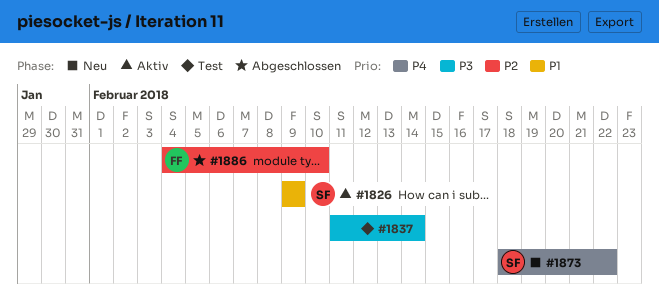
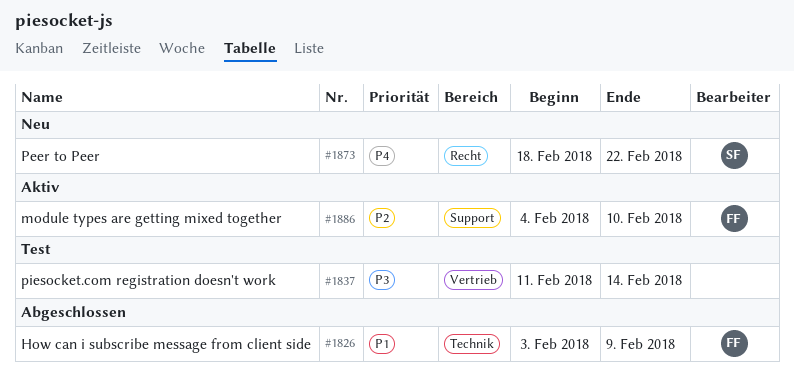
#1826, status: Aktiv -> Abgeschlossen
#1826, owner: SF -> FF
#1826, start: Feb 9 -> Feb 3
#1886, status: Abgeschlossen -> Aktiv

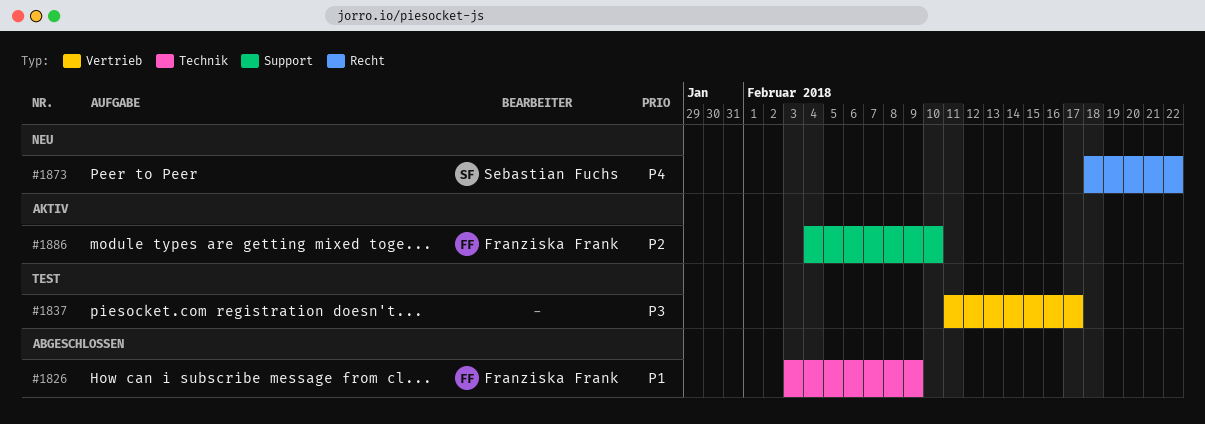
#1837, due: Feb 14 -> Feb 17

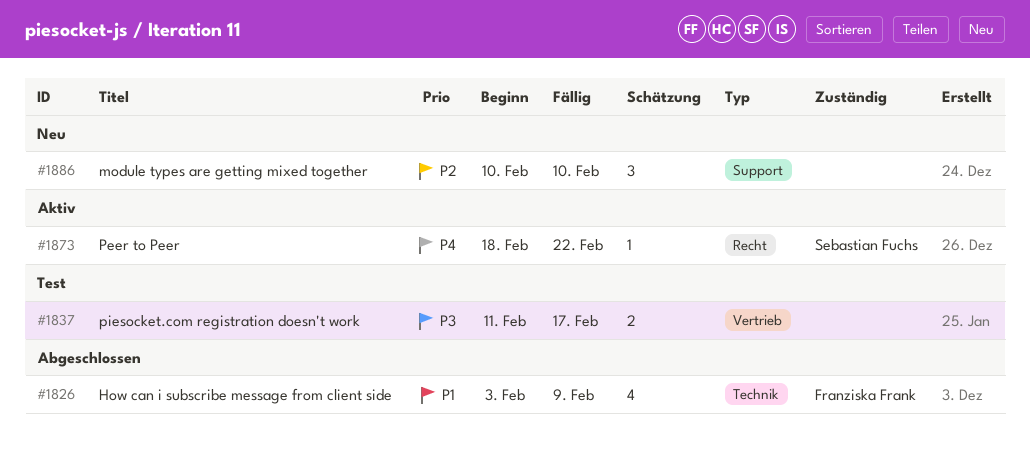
#1873, status: Neu -> Aktiv
#1886, status: Aktiv -> Neu
#1886, owner: Franziska Frank -> none
#1886, start: Feb 4 -> Feb 10

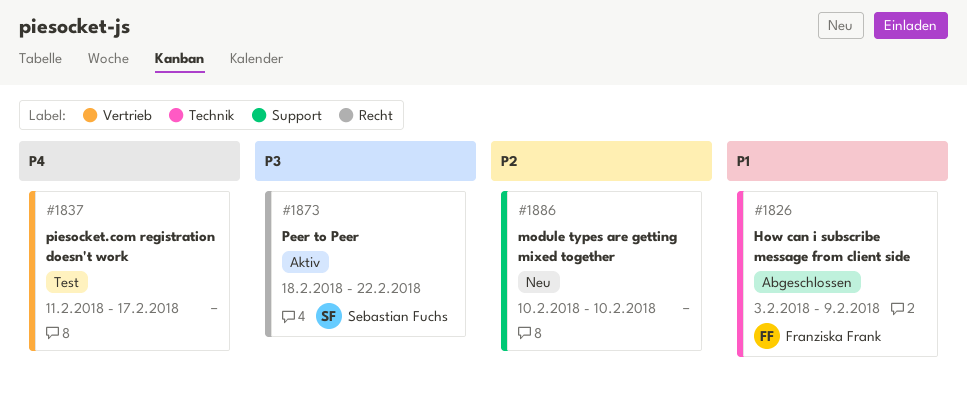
#1837, priority: P3 -> P4
#1873, priority: P4 -> P3

